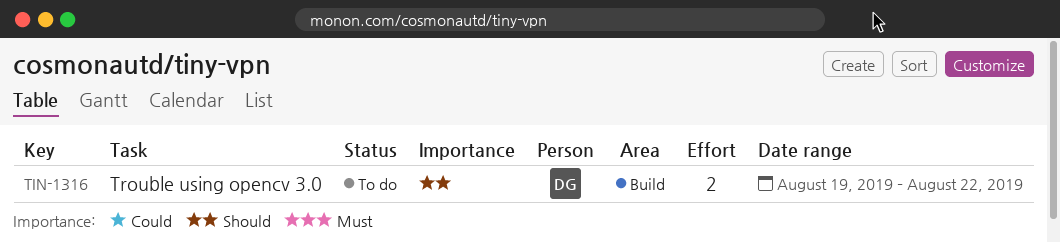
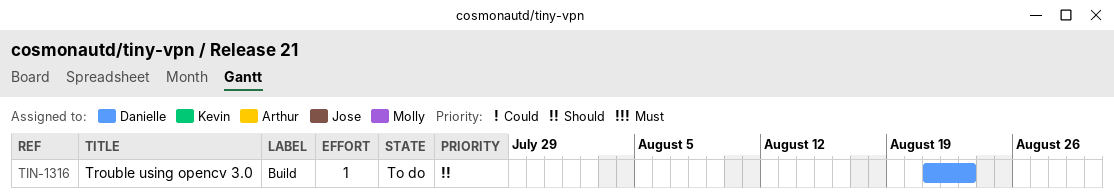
TIN-1316, estimate: 2 -> 1
TIN-1316, start: Aug 19 -> Aug 21
TIN-1316, due: Aug 22 -> Aug 23

